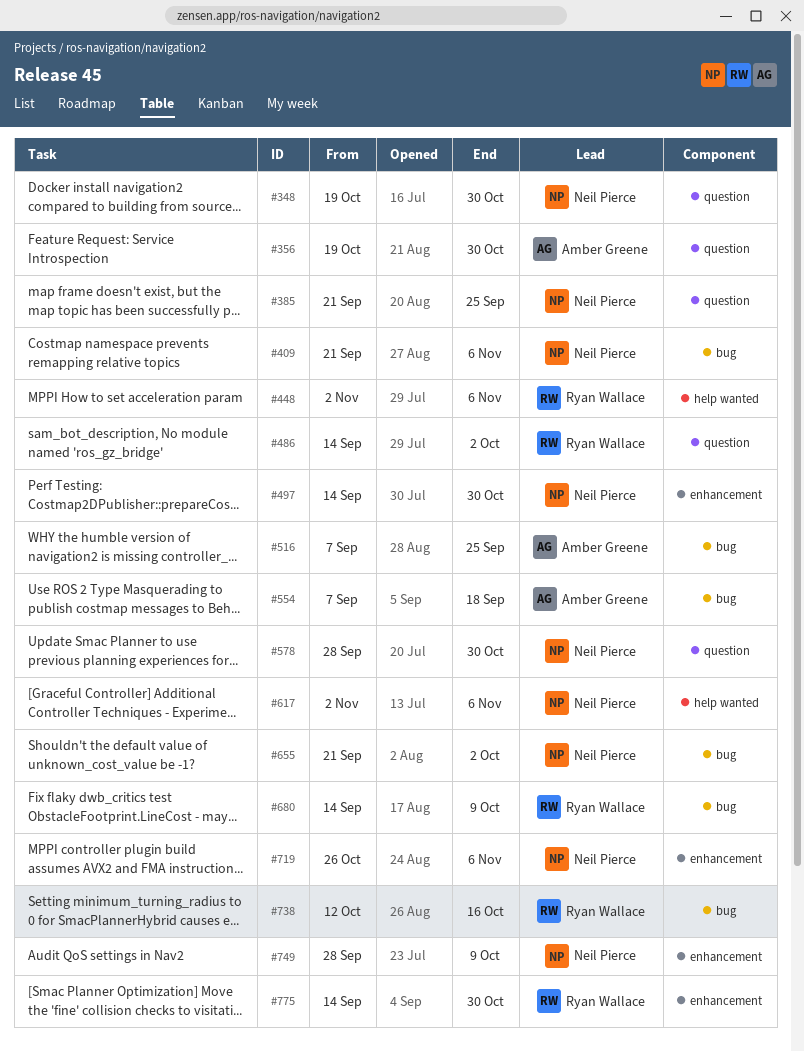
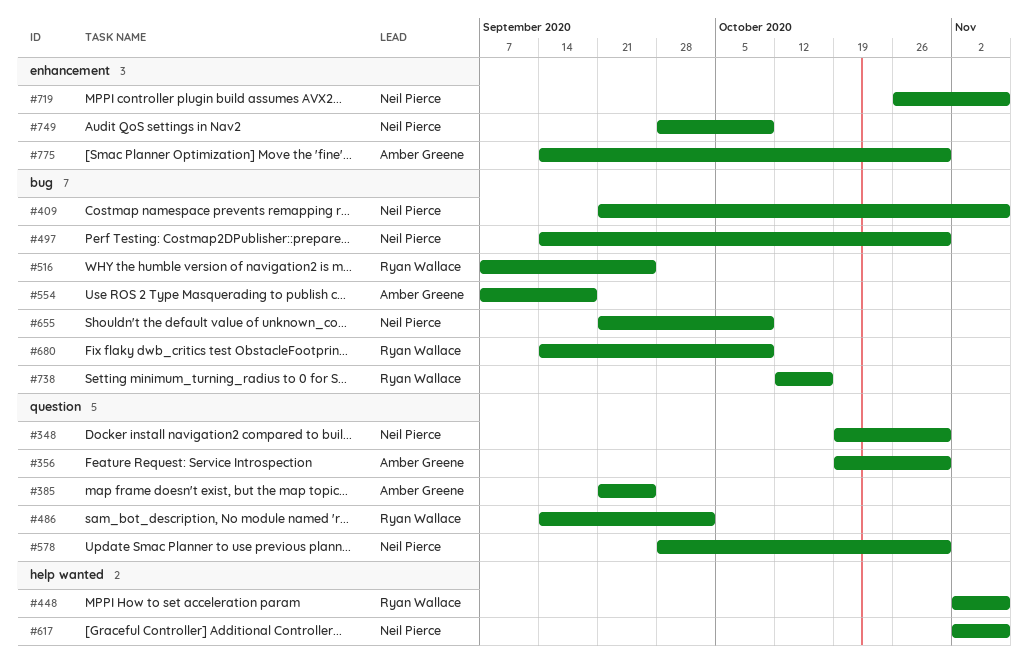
#385, owner: Neil Pierce -> Amber Greene
#497, label: enhancement -> bug
#516, owner: Amber Greene -> Ryan Wallace
#655, due: Oct 2 -> Oct 9
#775, owner: Ryan Wallace -> Amber Greene

